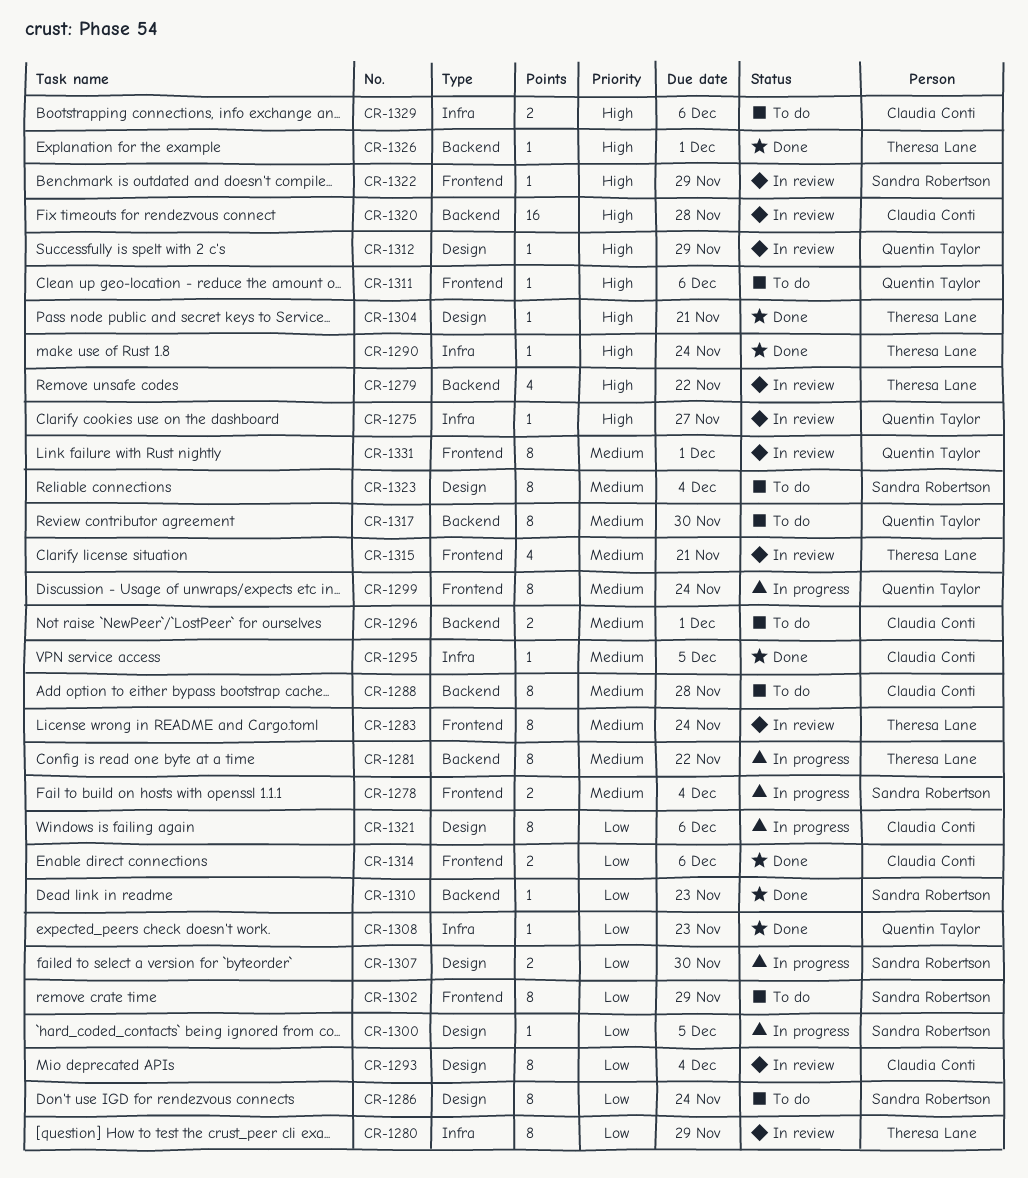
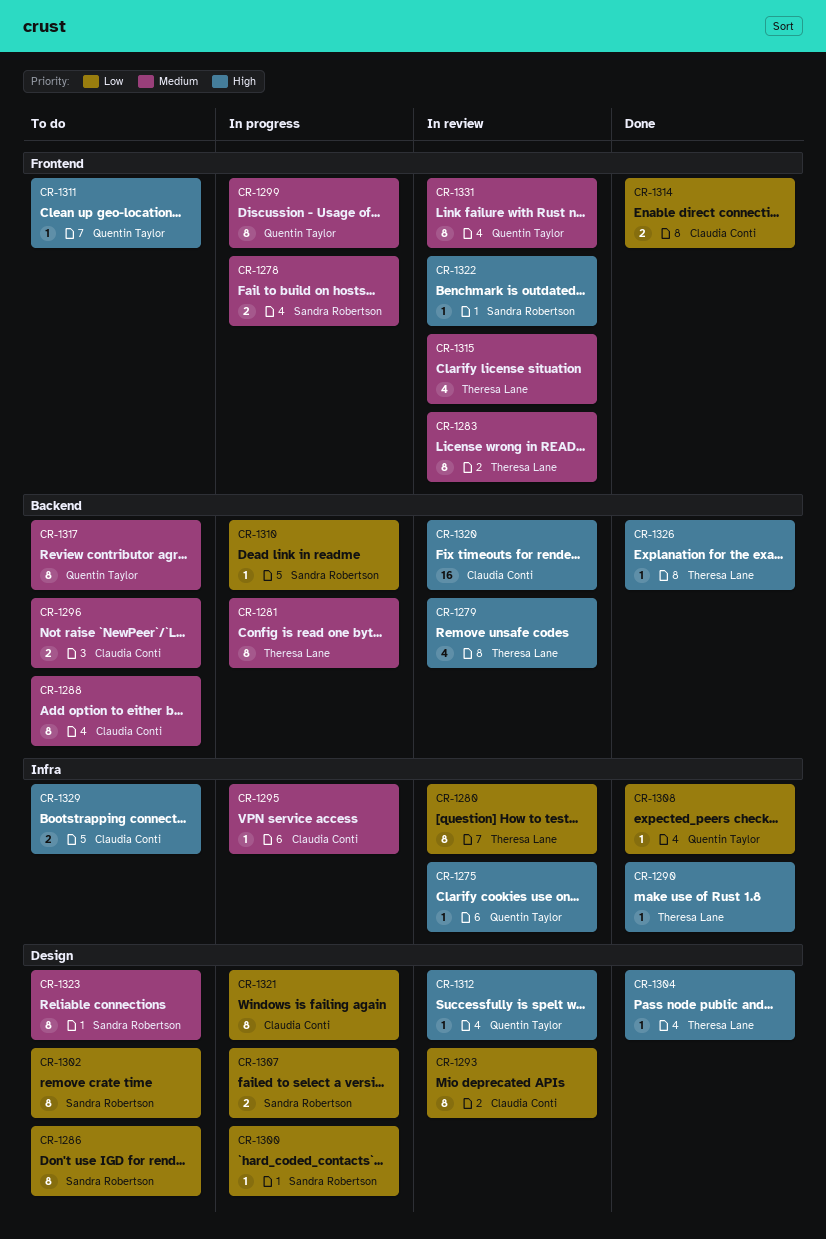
CR-1295, status: Done -> In progress
CR-1302, label: Frontend -> Design
CR-1310, status: Done -> In progress

